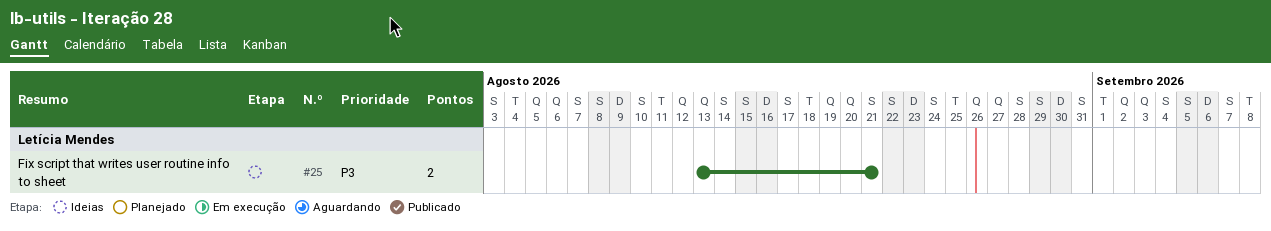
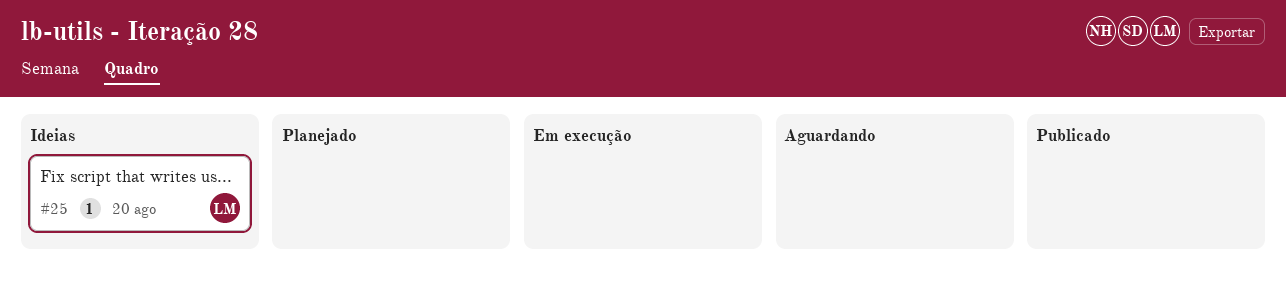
#25, estimate: 2 -> 1
#25, due: Aug 21 -> Aug 20

